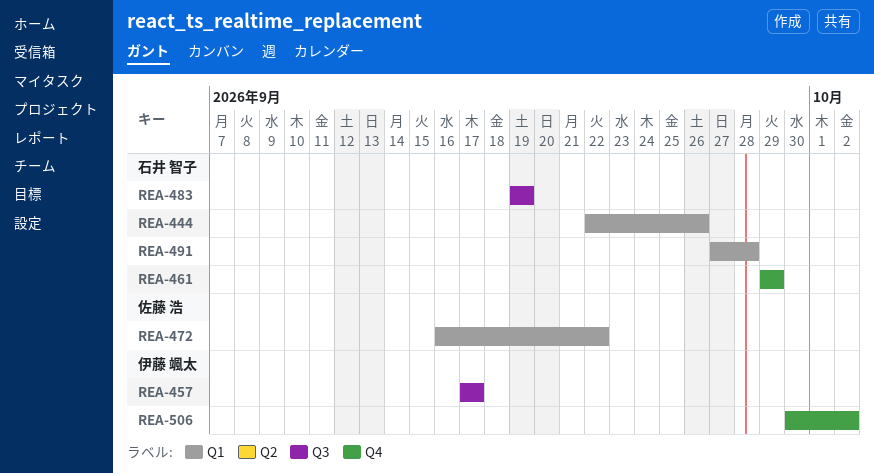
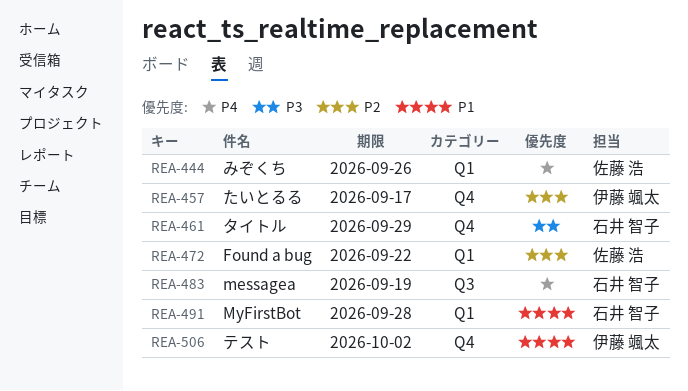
REA-444, owner: 石井 智子 -> 佐藤 浩
REA-457, label: Q3 -> Q4

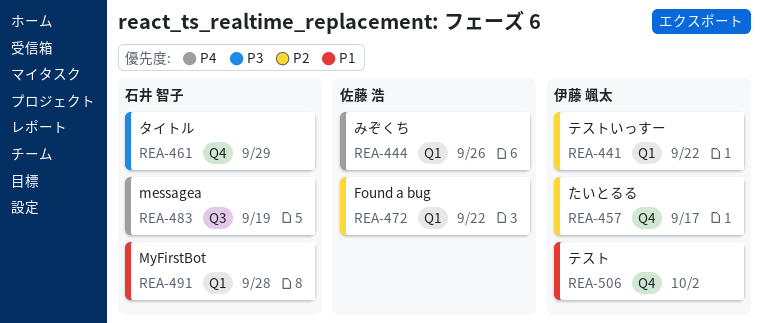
REA-441: none -> present

